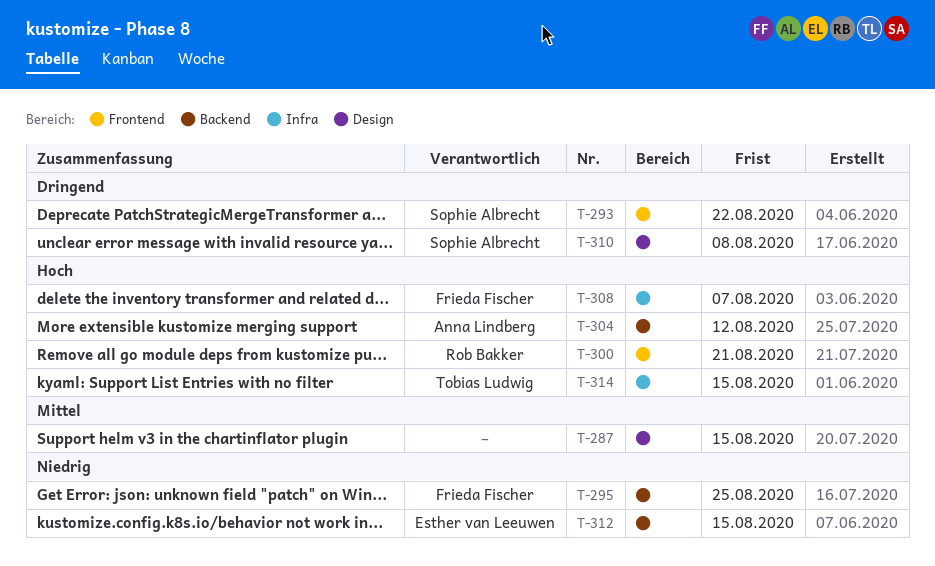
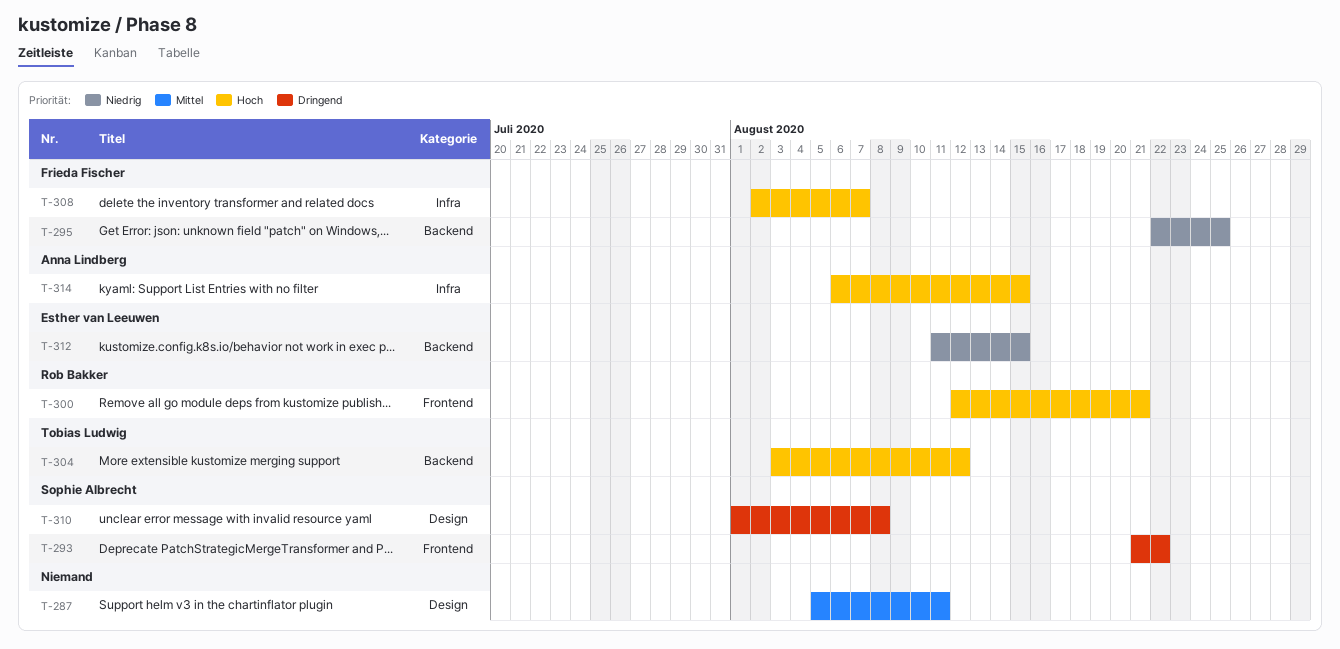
T-287, due: Aug 15 -> Aug 11
T-304, owner: Anna Lindberg -> Tobias Ludwig
T-314, owner: Tobias Ludwig -> Anna Lindberg

